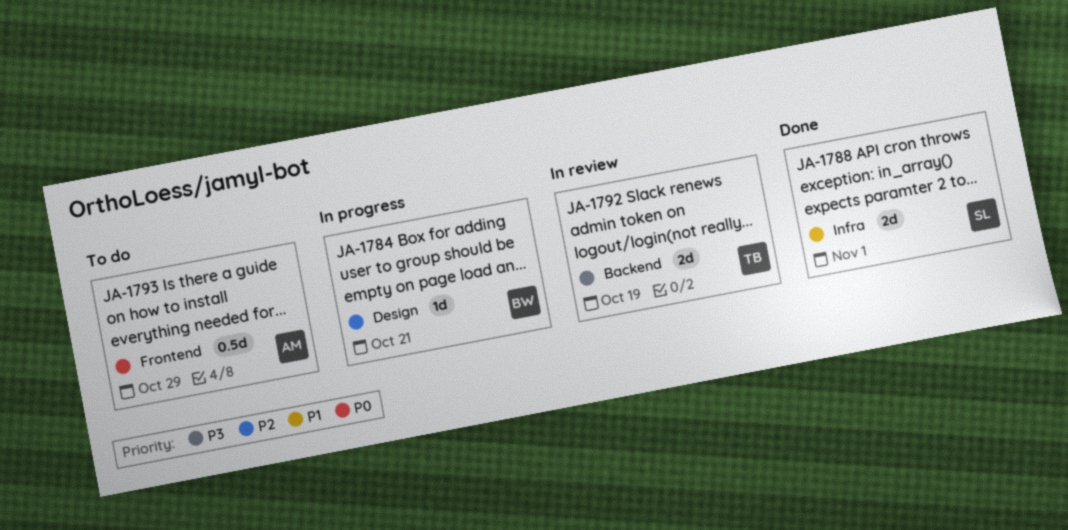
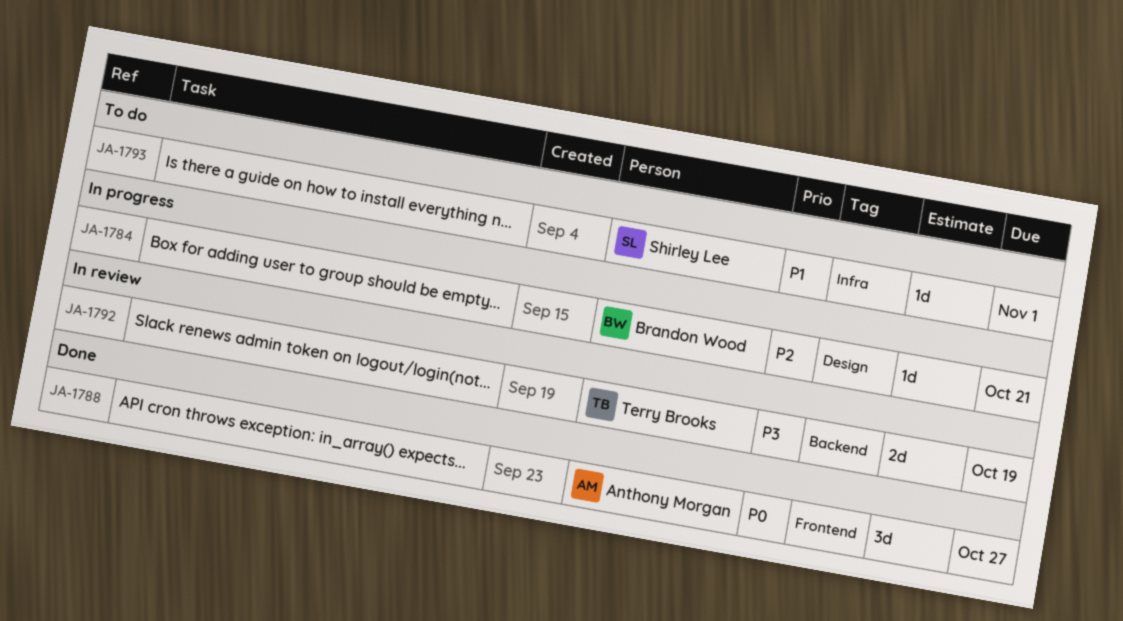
JA-1788, owner: Shirley Lee -> Anthony Morgan
JA-1788, priority: P1 -> P0
JA-1788, label: Infra -> Frontend
JA-1788, estimate: 2d -> 3d
JA-1788, due: Nov 1 -> Oct 27
JA-1793, owner: Anthony Morgan -> Shirley Lee
JA-1793, priority: P0 -> P1
JA-1793, label: Frontend -> Infra
JA-1793, estimate: 0.5d -> 1d
JA-1793, due: Oct 29 -> Nov 1

